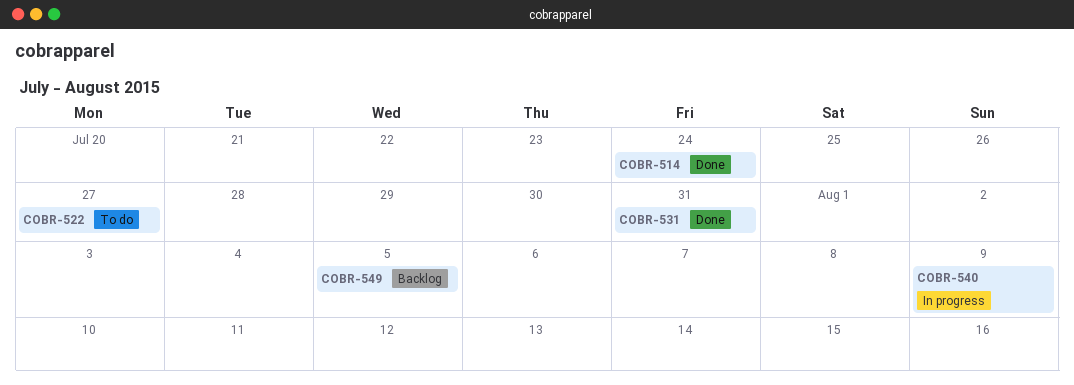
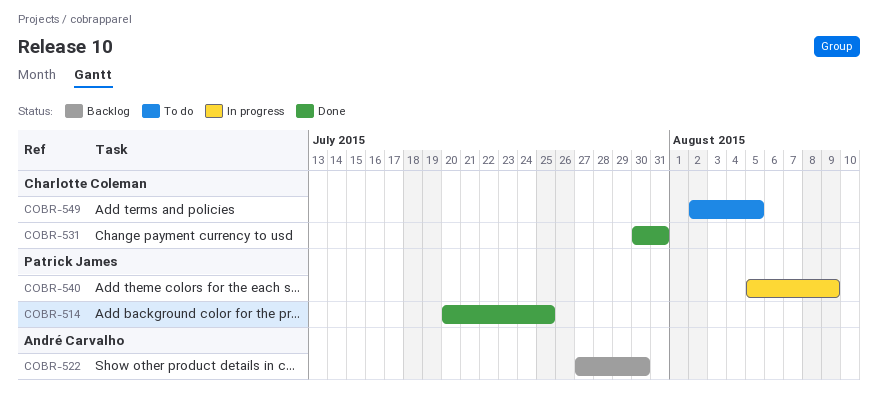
COBR-514, due: Jul 24 -> Jul 25
COBR-522, status: To do -> Backlog
COBR-522, due: Jul 27 -> Jul 30
COBR-549, status: Backlog -> To do

